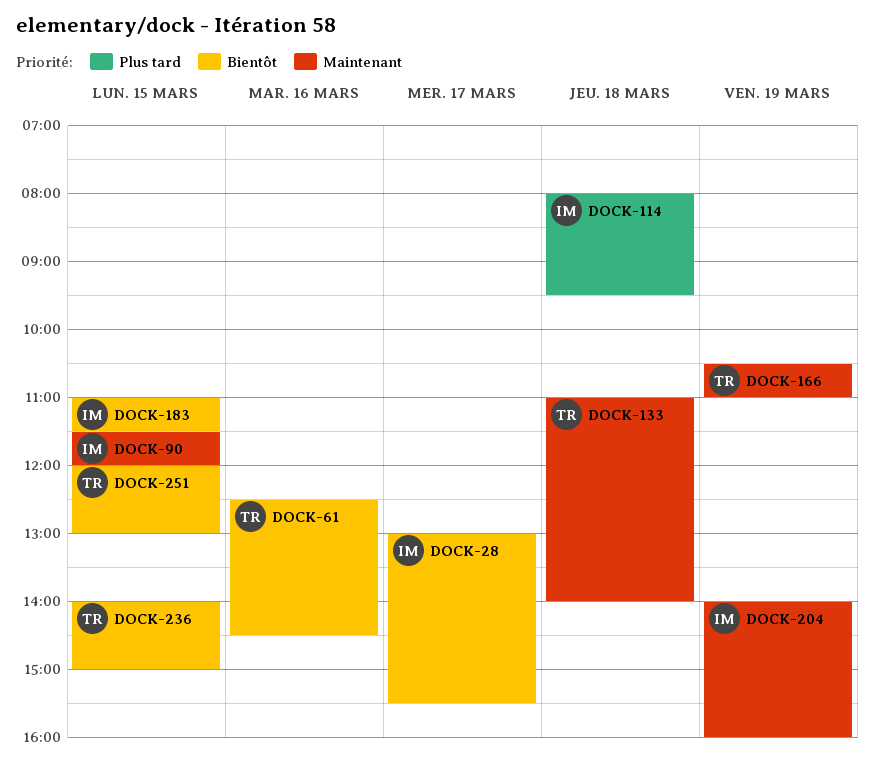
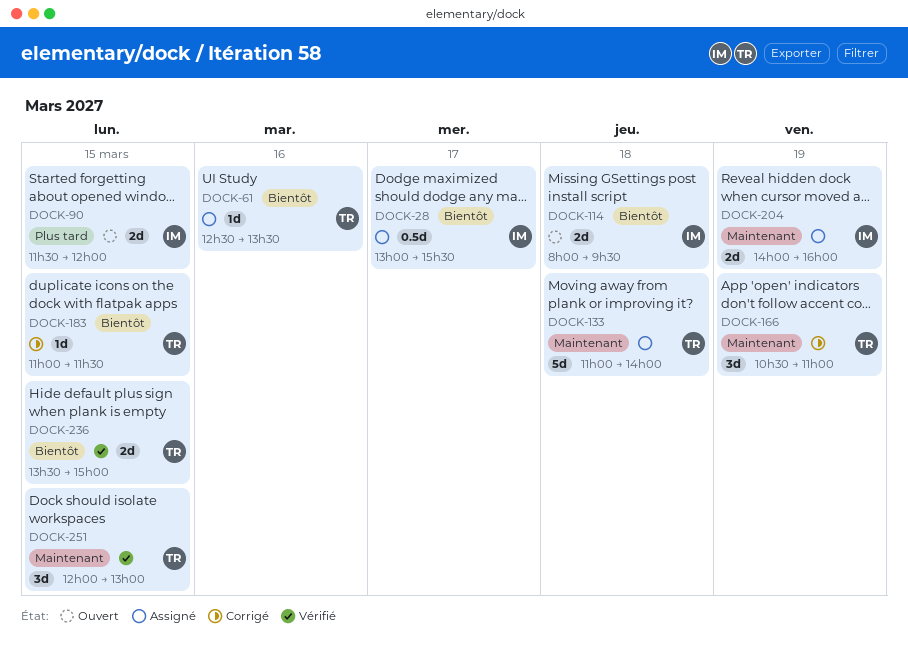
DOCK-61, ends: 14:30 -> 13:30
DOCK-90, priority: Maintenant -> Plus tard
DOCK-114, priority: Plus tard -> Bientôt
DOCK-183, owner: IM -> TR
DOCK-236, begins: 14:00 -> 13:30
DOCK-251, priority: Bientôt -> Maintenant

